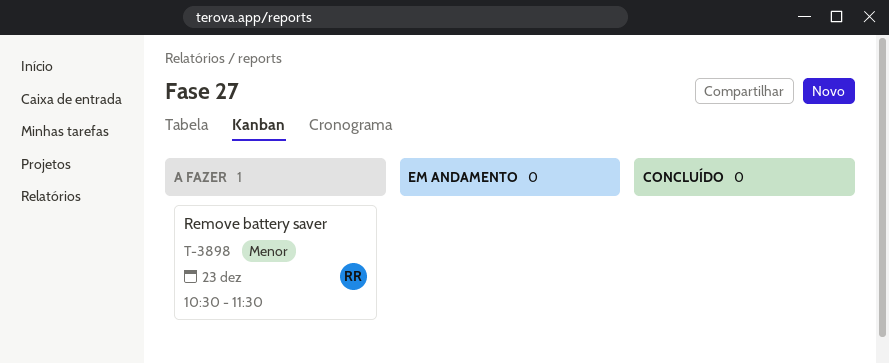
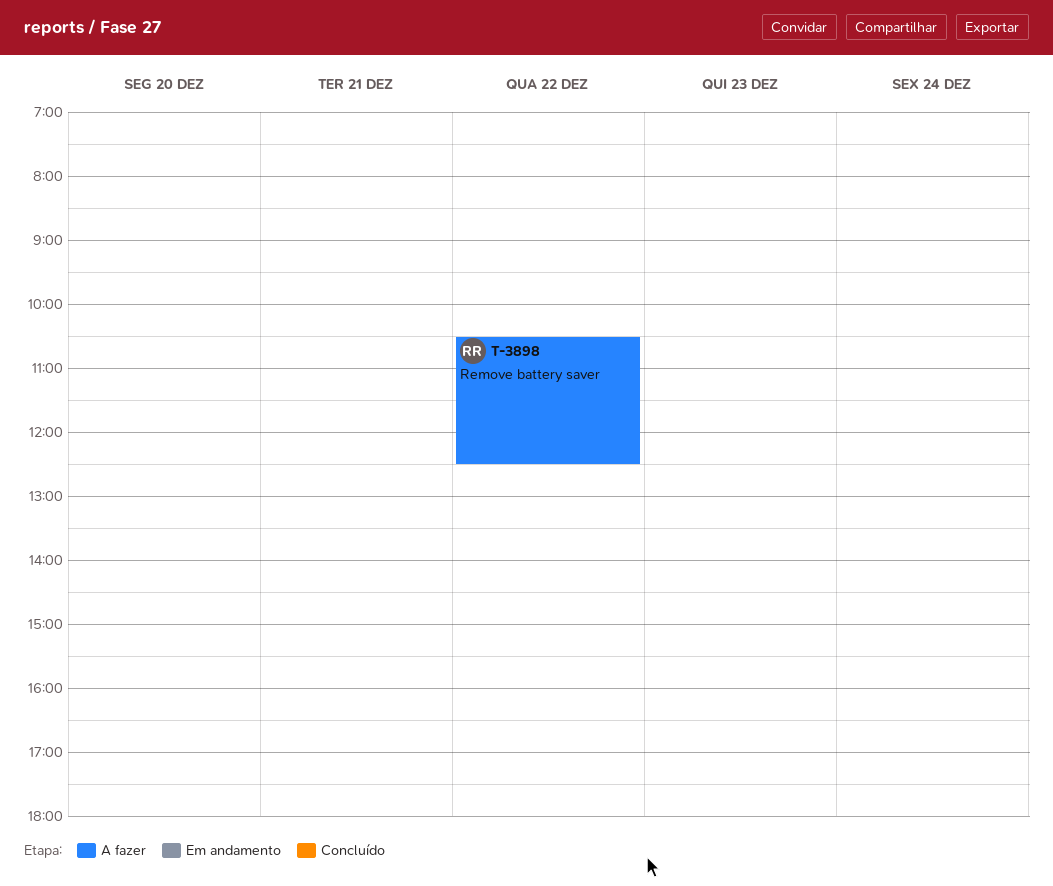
T-3898, day: Dec 23 -> Dec 22
T-3898, ends: 11:30 -> 12:30

